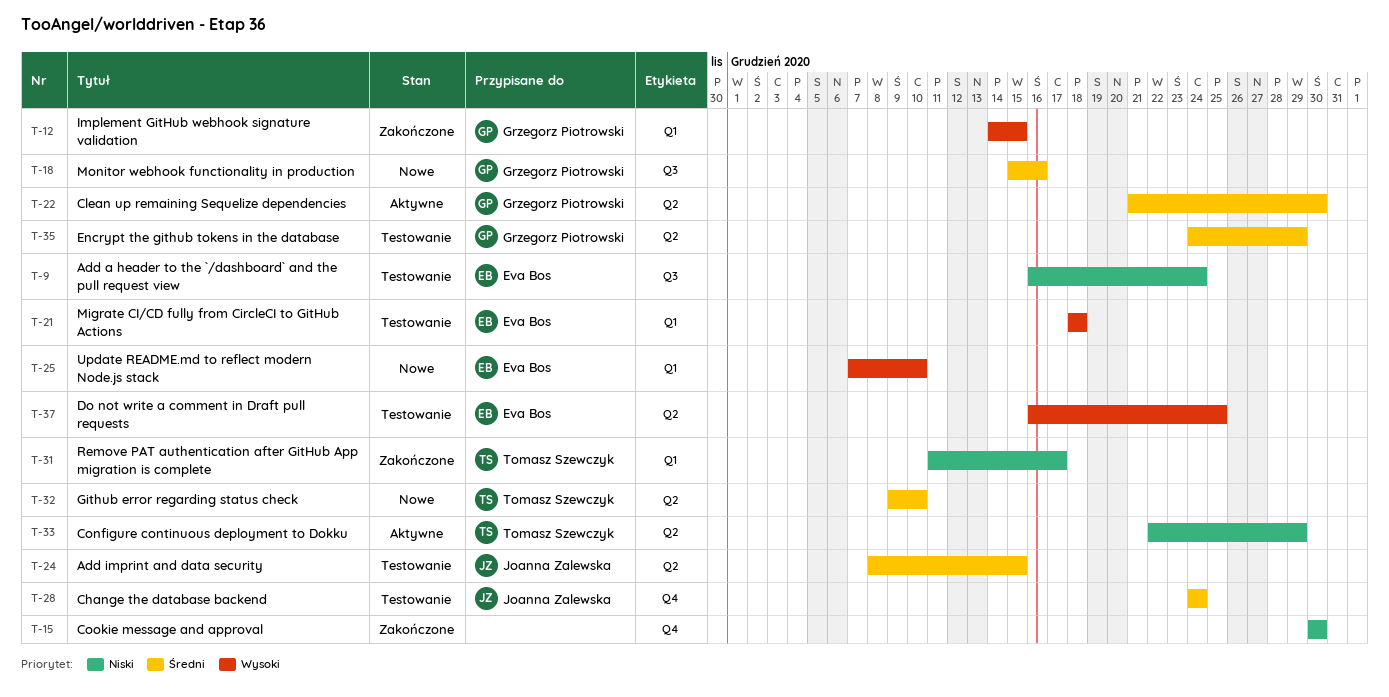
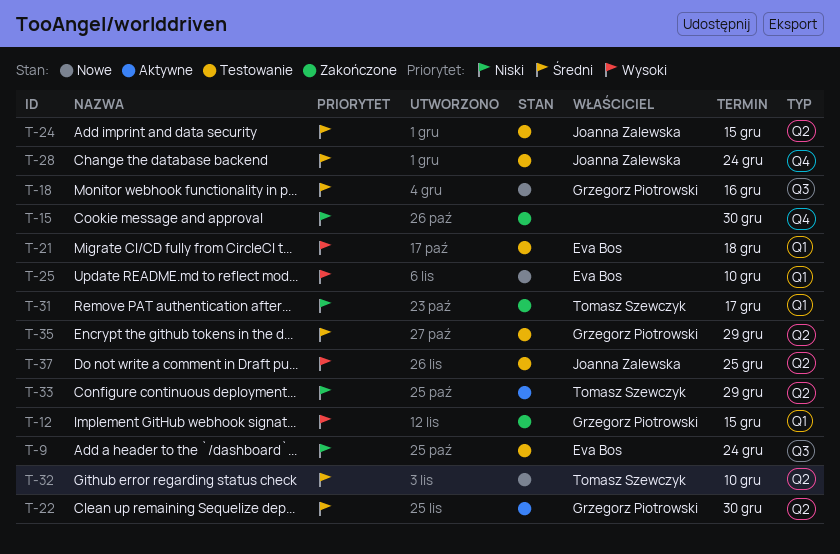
T-37, owner: Eva Bos -> Joanna Zalewska

